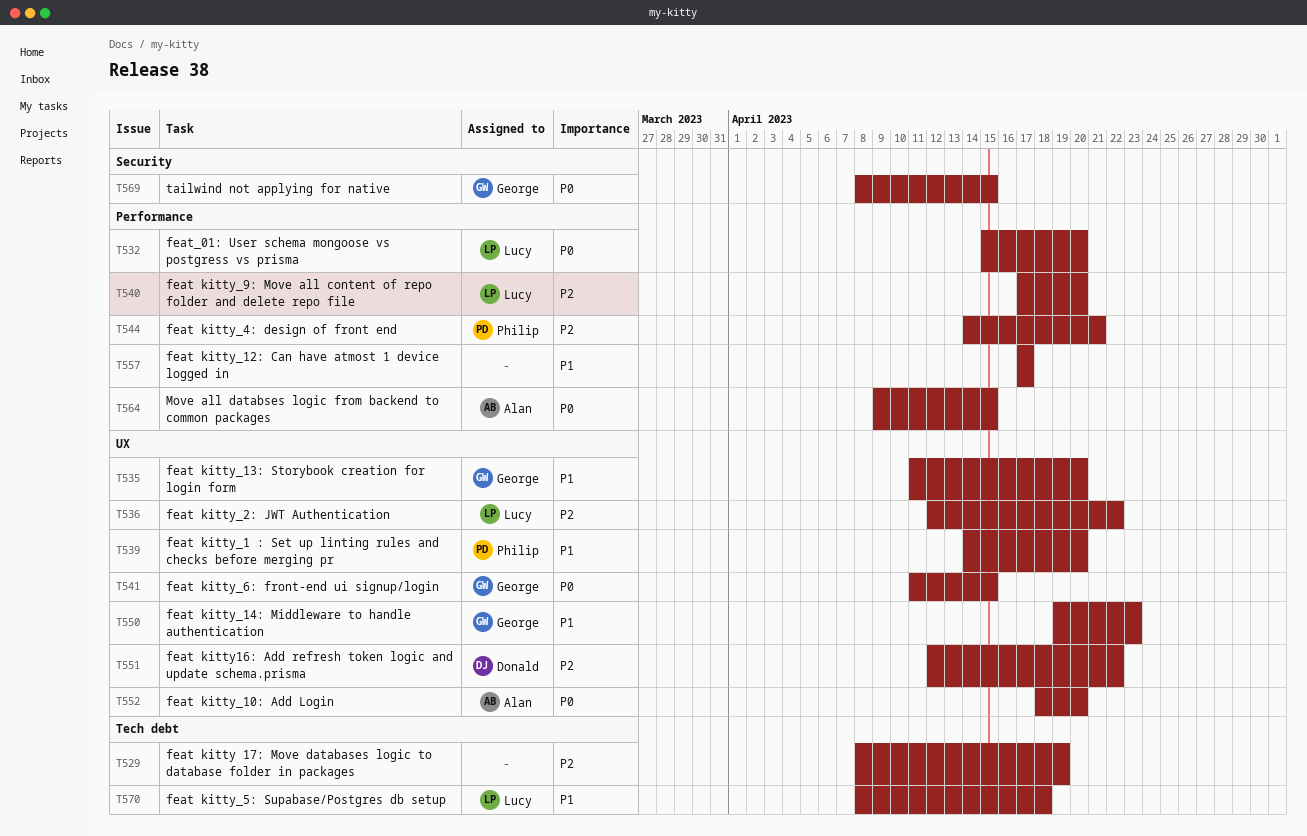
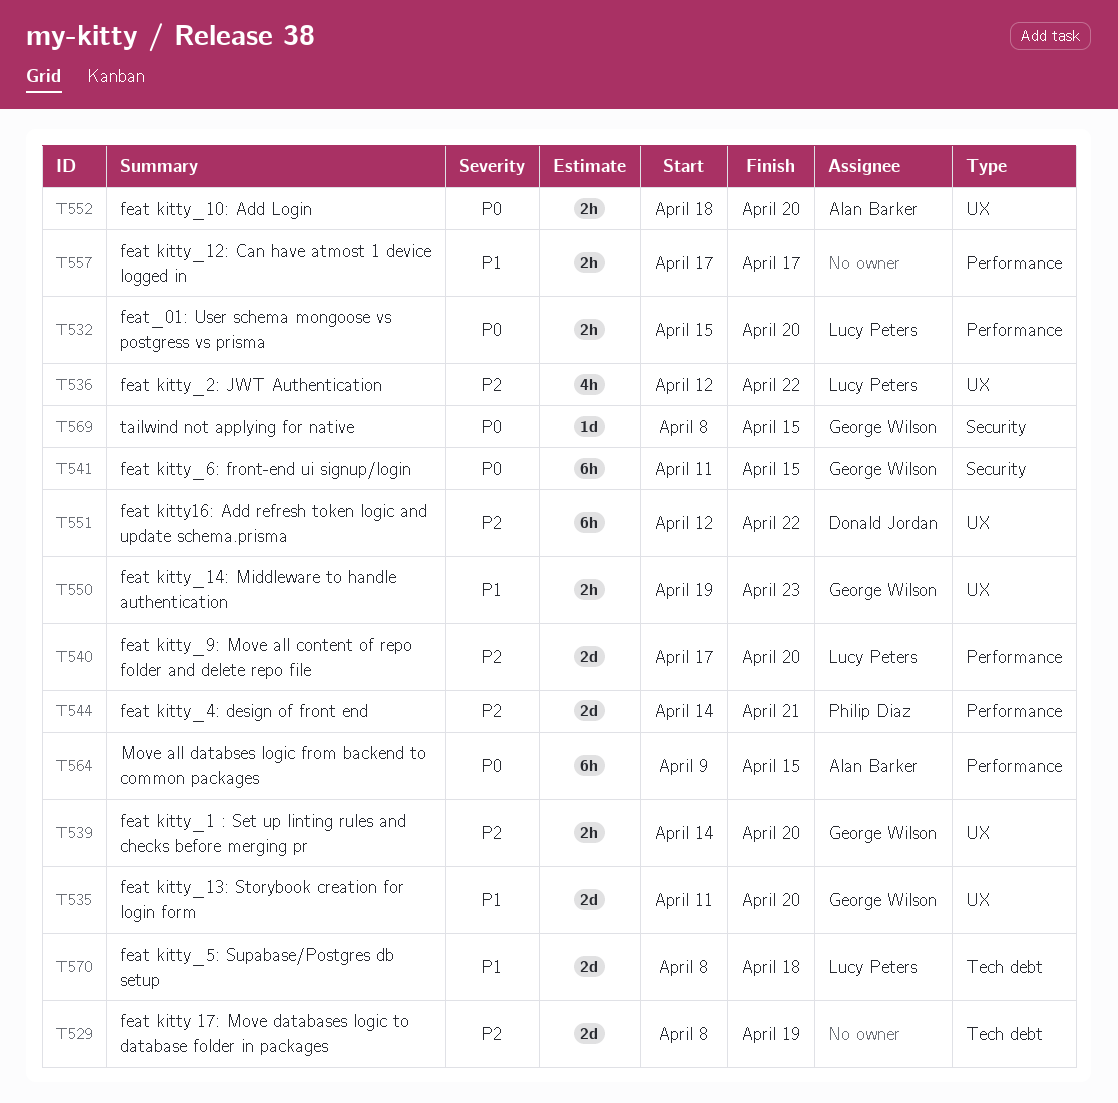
T539, owner: Philip Diaz -> George Wilson
T539, priority: P1 -> P2
T541, label: UX -> Security

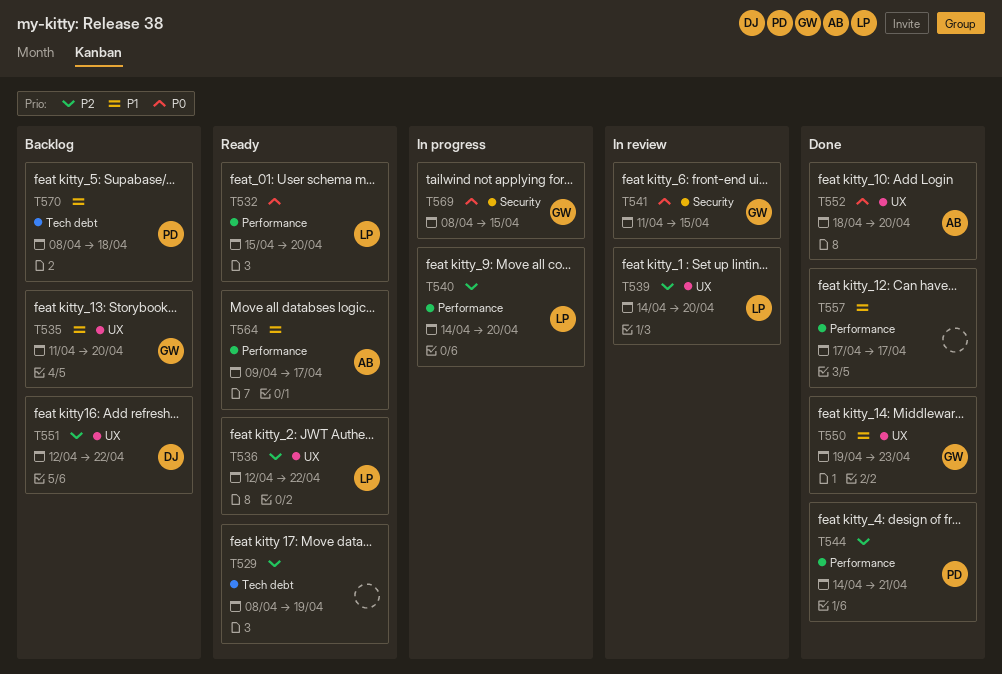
T539, owner: George Wilson -> Lucy Peters
T540, start: Apr 17 -> Apr 14
T564, priority: P0 -> P1
T564, due: Apr 15 -> Apr 17
T570, owner: Lucy Peters -> Philip Diaz

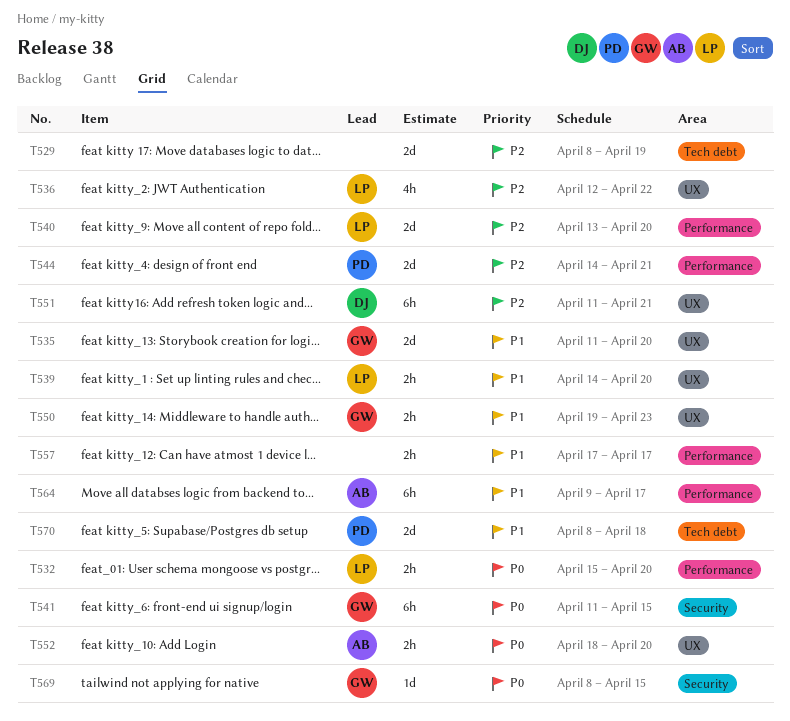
T539, priority: P2 -> P1
T540, start: Apr 14 -> Apr 13
T551, start: Apr 12 -> Apr 11
T551, due: Apr 22 -> Apr 21

